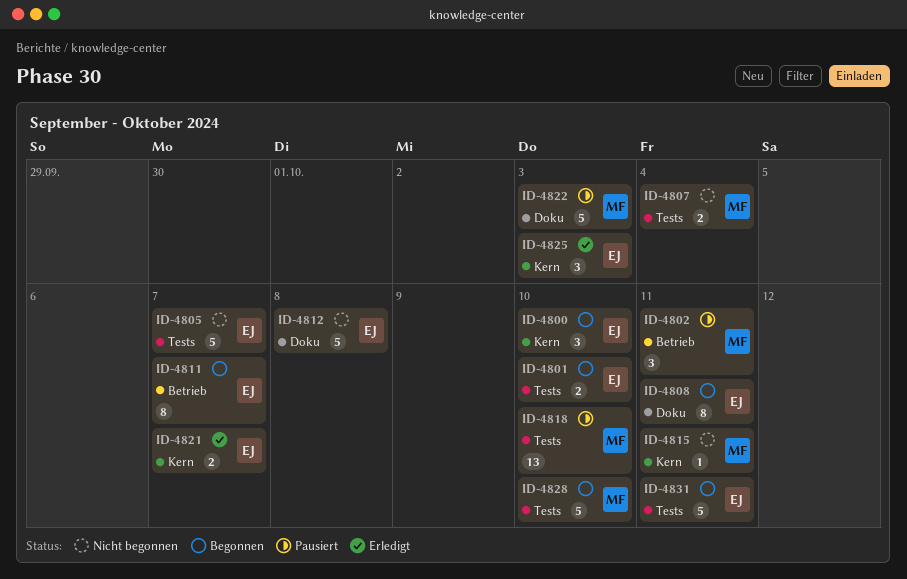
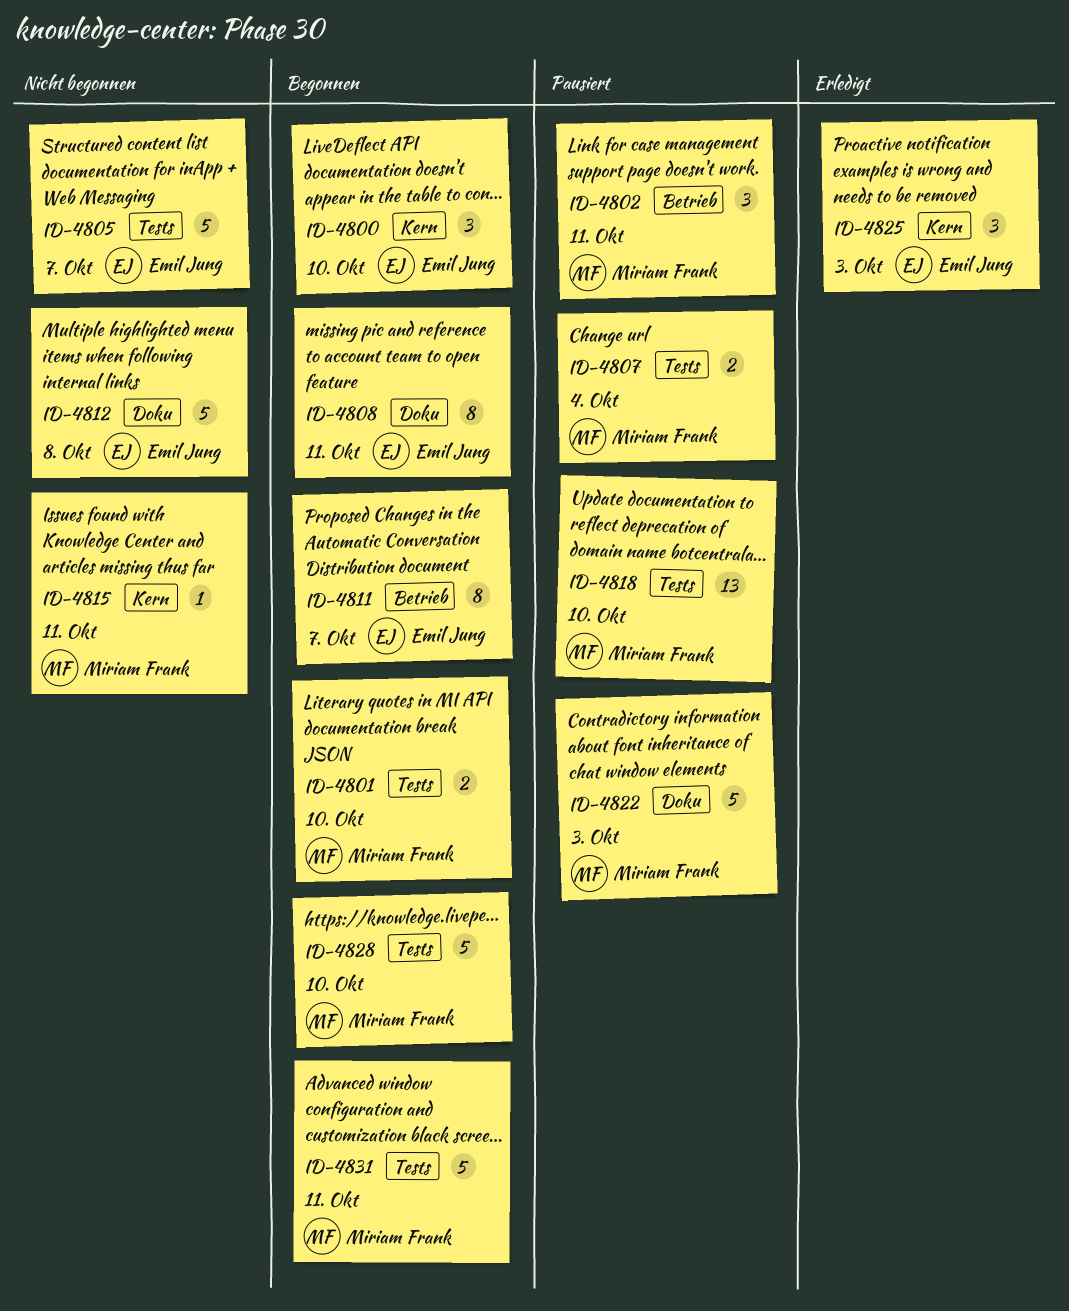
ID-4801, owner: Emil Jung -> Miriam Frank
ID-4807, status: Nicht begonnen -> Pausiert
ID-4821: present -> none
ID-4831, owner: Emil Jung -> Miriam Frank

